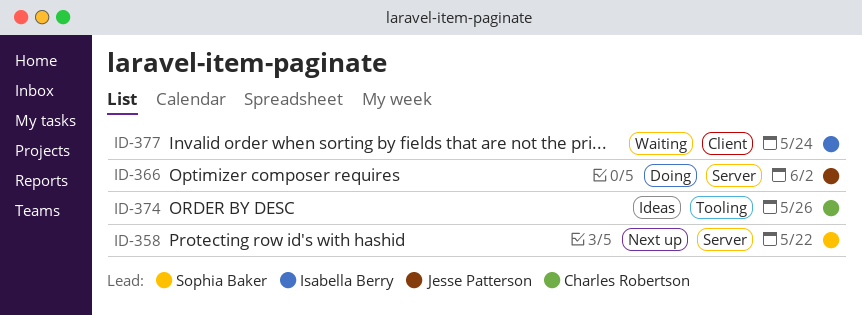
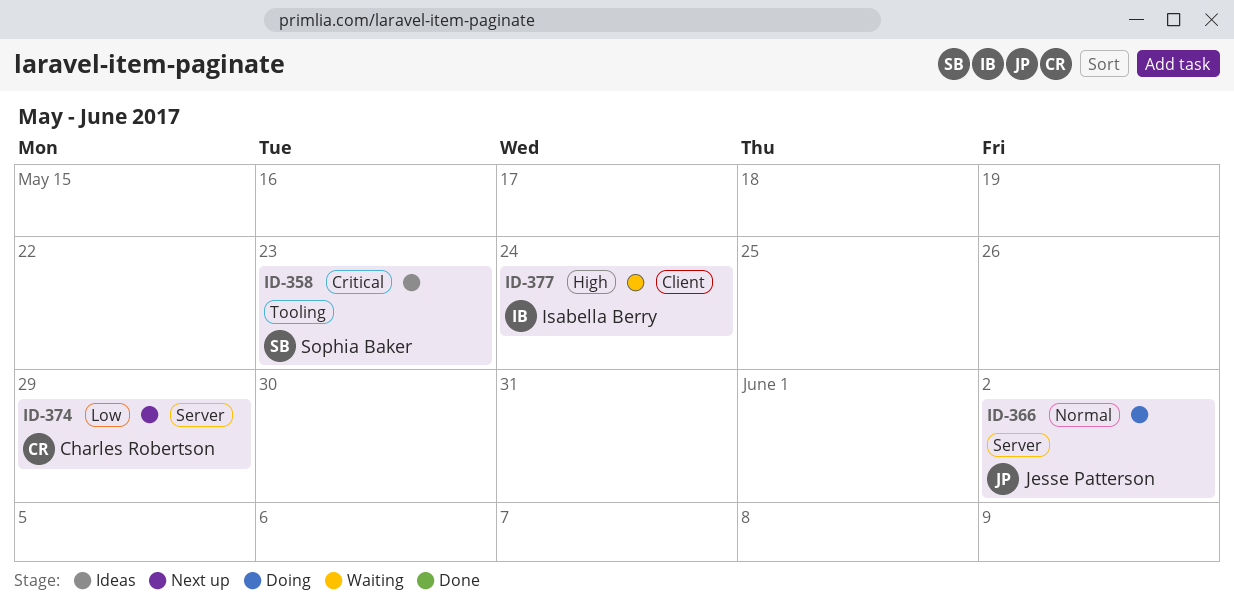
ID-358, status: Next up -> Ideas
ID-358, label: Server -> Tooling
ID-358, due: May 22 -> May 23
ID-374, status: Ideas -> Next up
ID-374, label: Tooling -> Server
ID-374, due: May 26 -> May 29

